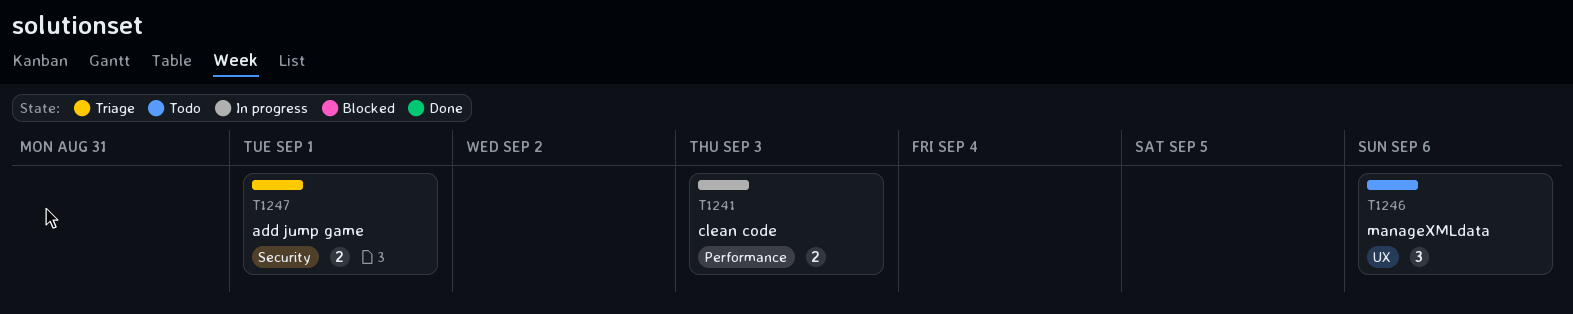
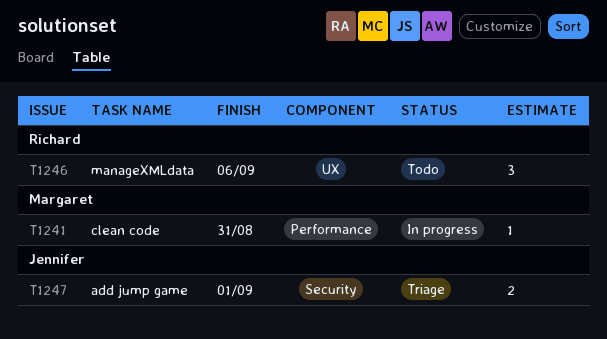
T1241, estimate: 2 -> 1
T1241, due: Sep 3 -> Aug 31

